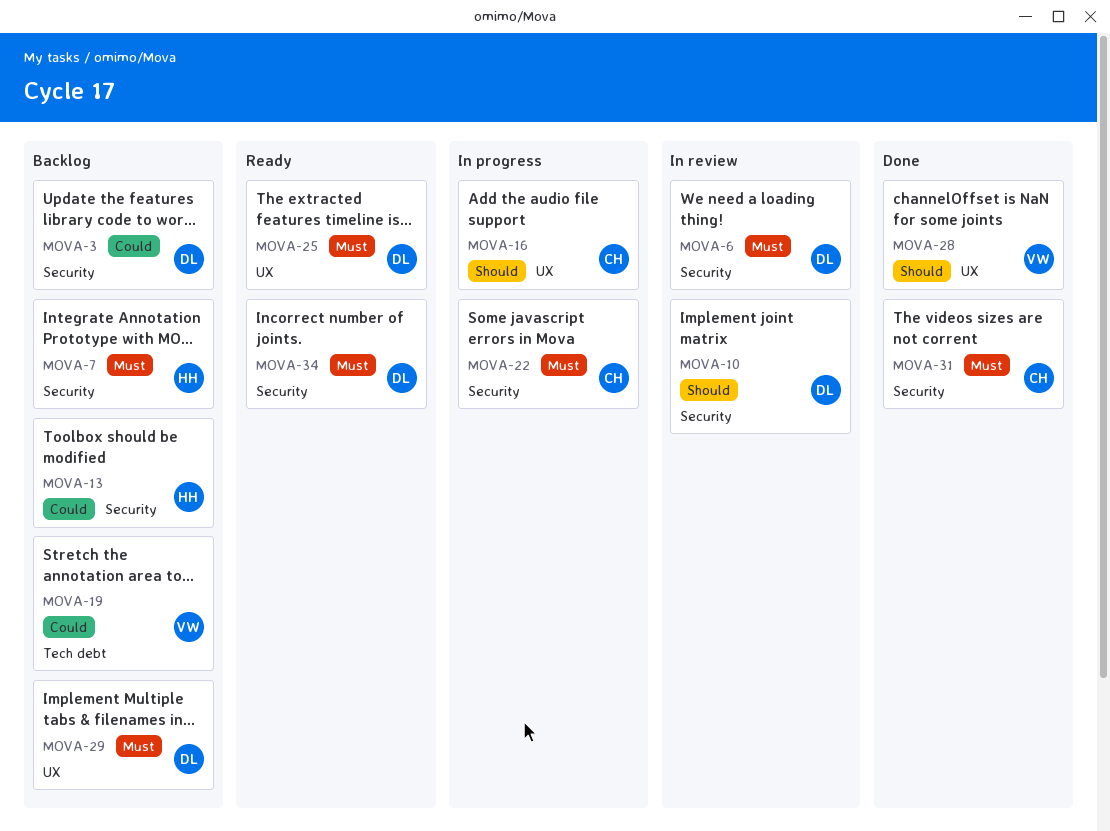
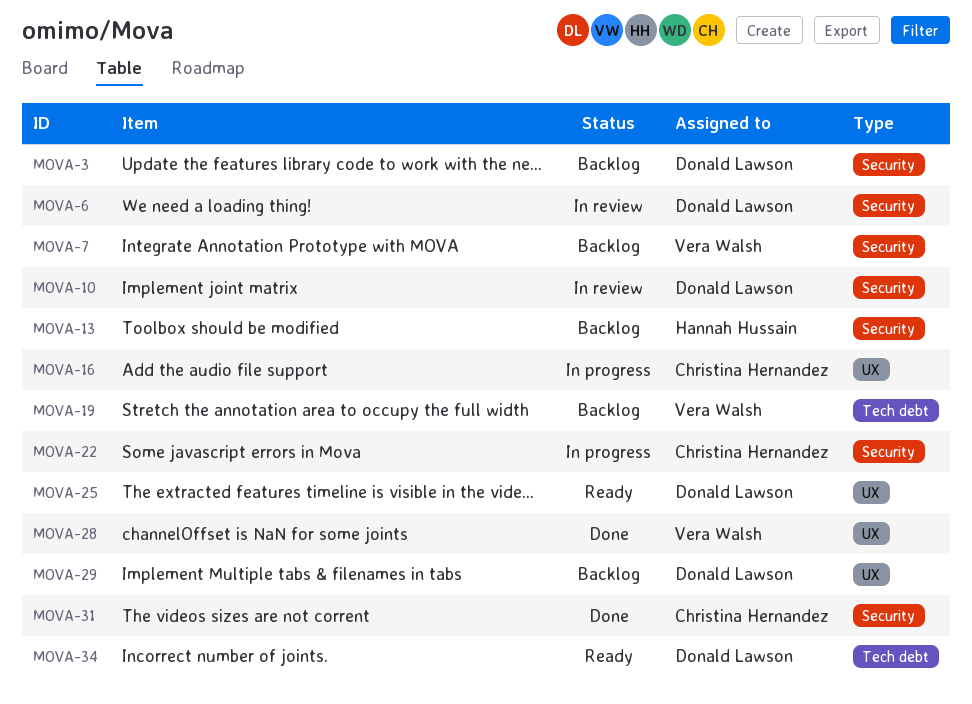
MOVA-7, owner: Hannah Hussain -> Vera Walsh
MOVA-34, label: Security -> Tech debt

